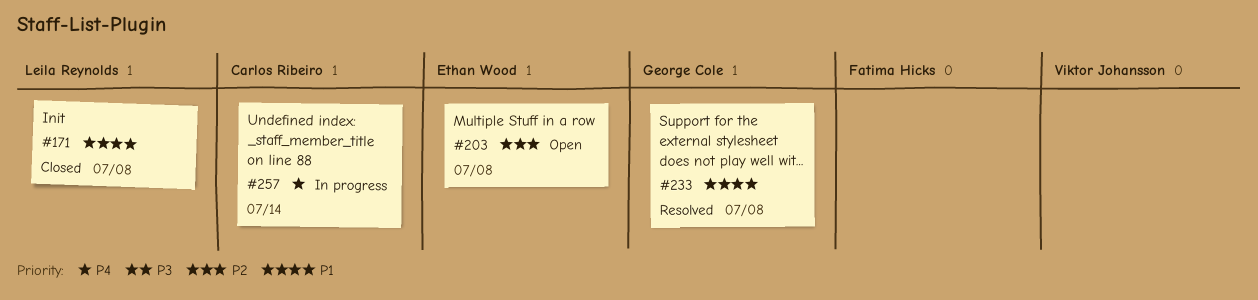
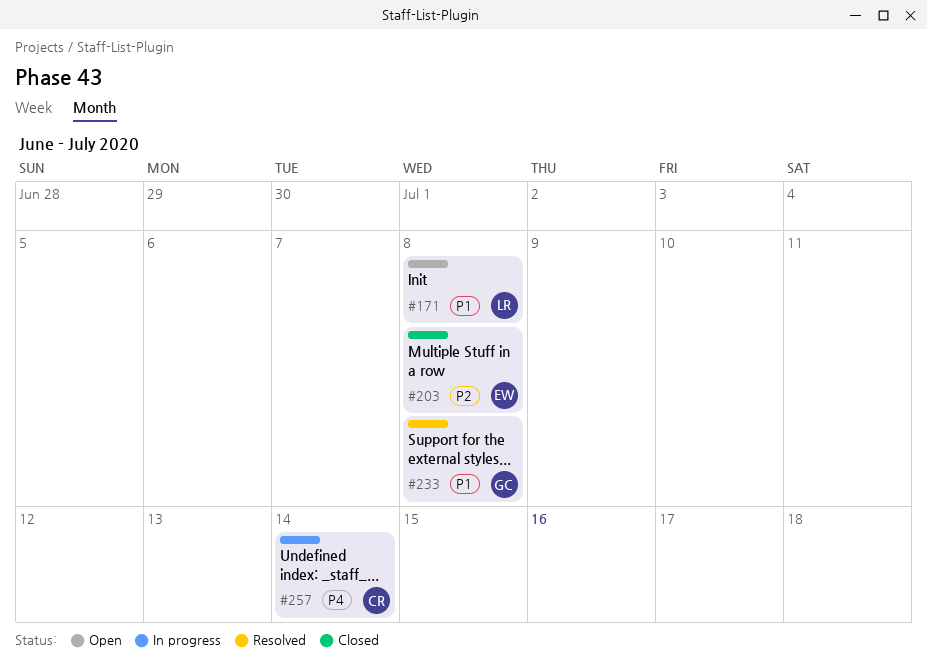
#171, status: Closed -> Open
#203, status: Open -> Closed

